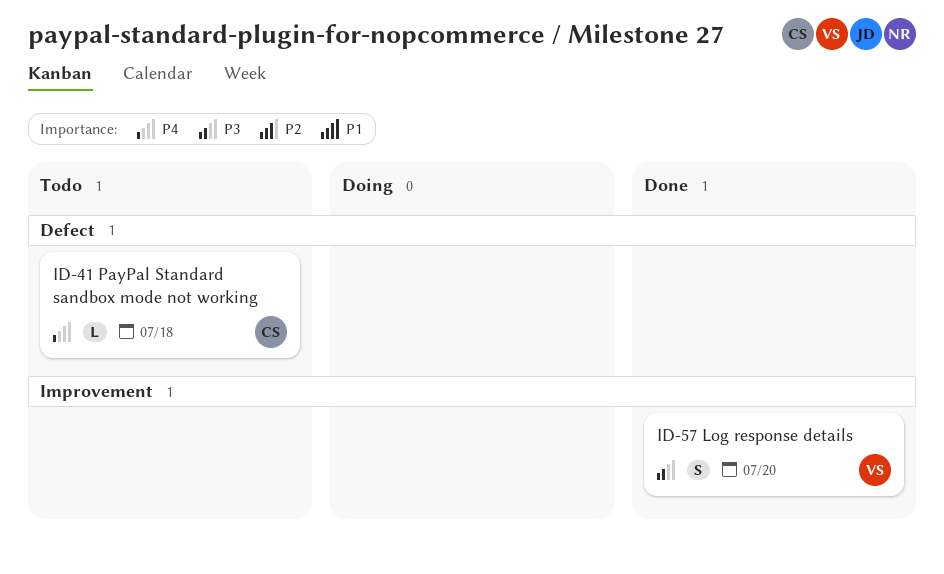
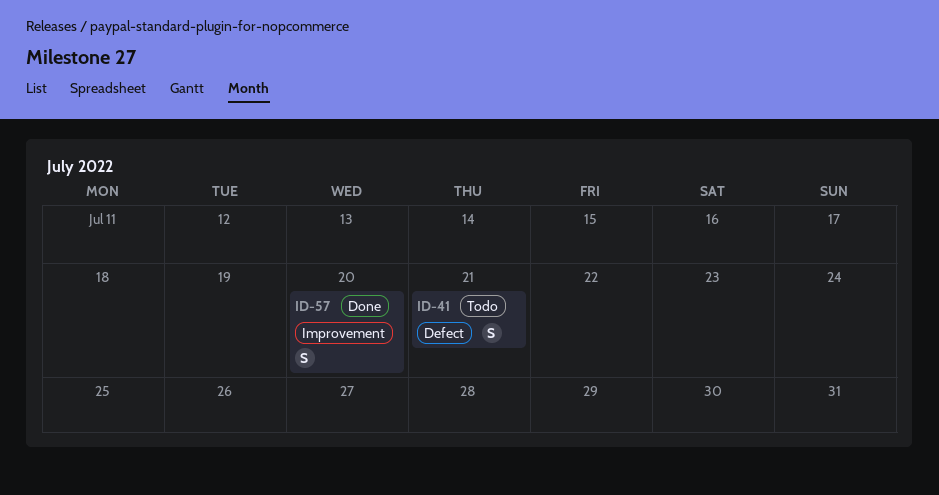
ID-41, estimate: L -> S
ID-41, due: Jul 18 -> Jul 21

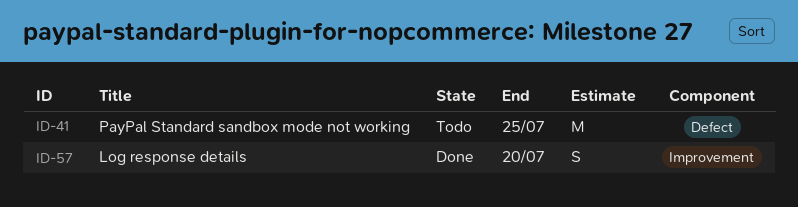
ID-41, estimate: S -> M
ID-41, due: Jul 21 -> Jul 25

